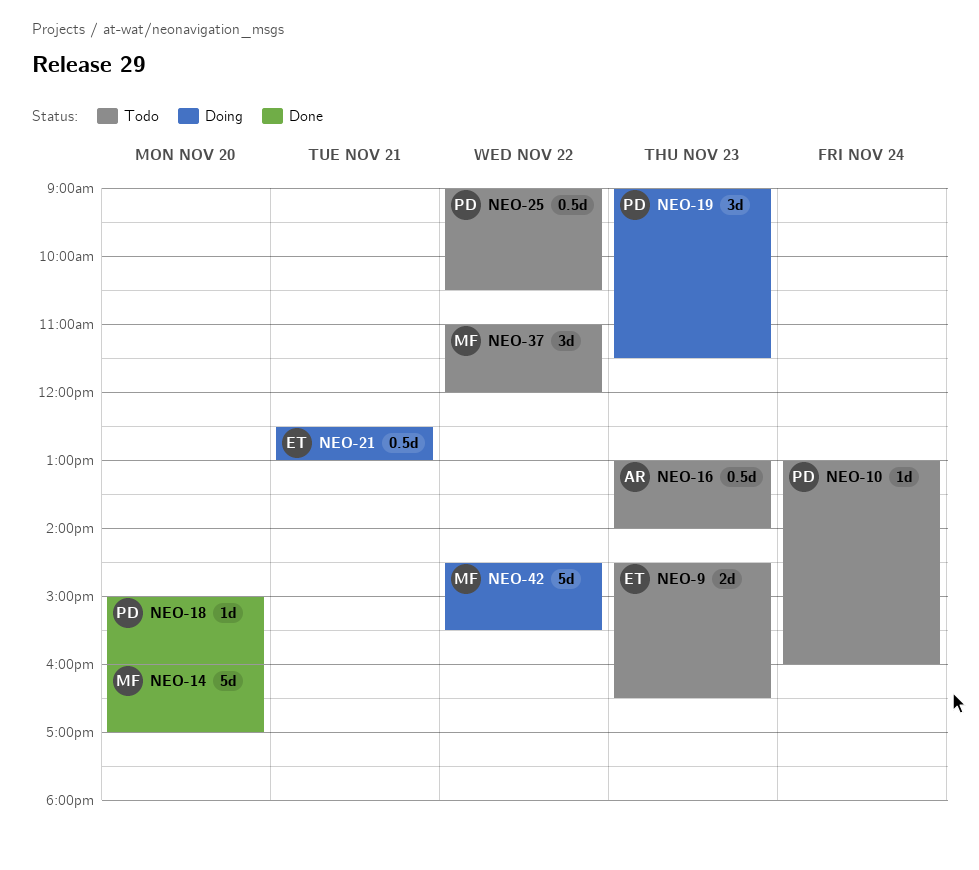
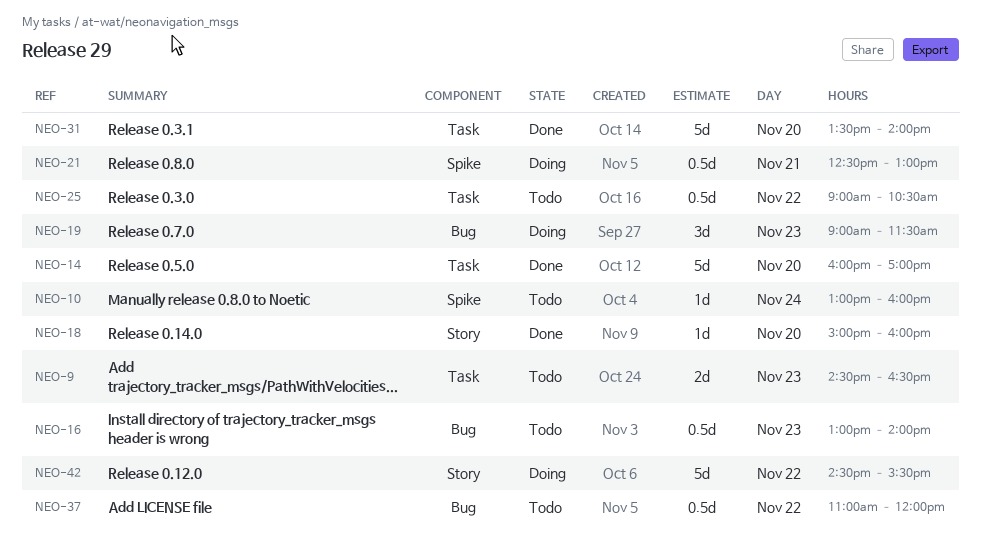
NEO-31: none -> present
NEO-37, estimate: 3d -> 0.5d

